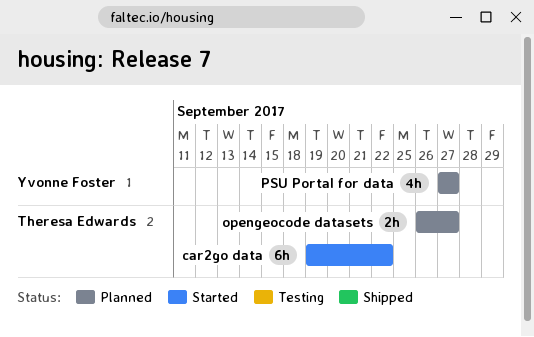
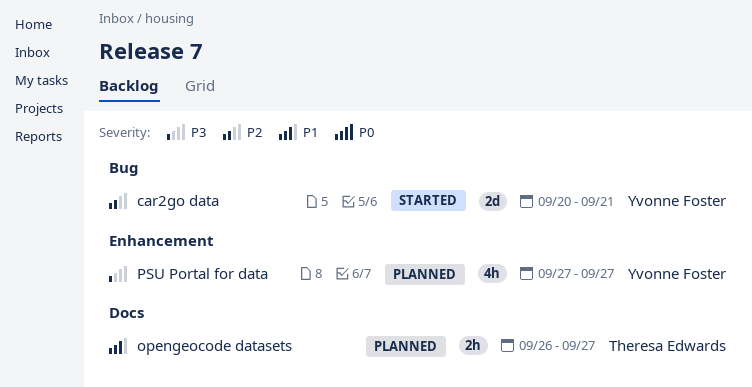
car2go data, owner: Theresa Edwards -> Yvonne Foster
car2go data, estimate: 6h -> 2d
car2go data, start: Sep 19 -> Sep 20
car2go data, due: Sep 22 -> Sep 21

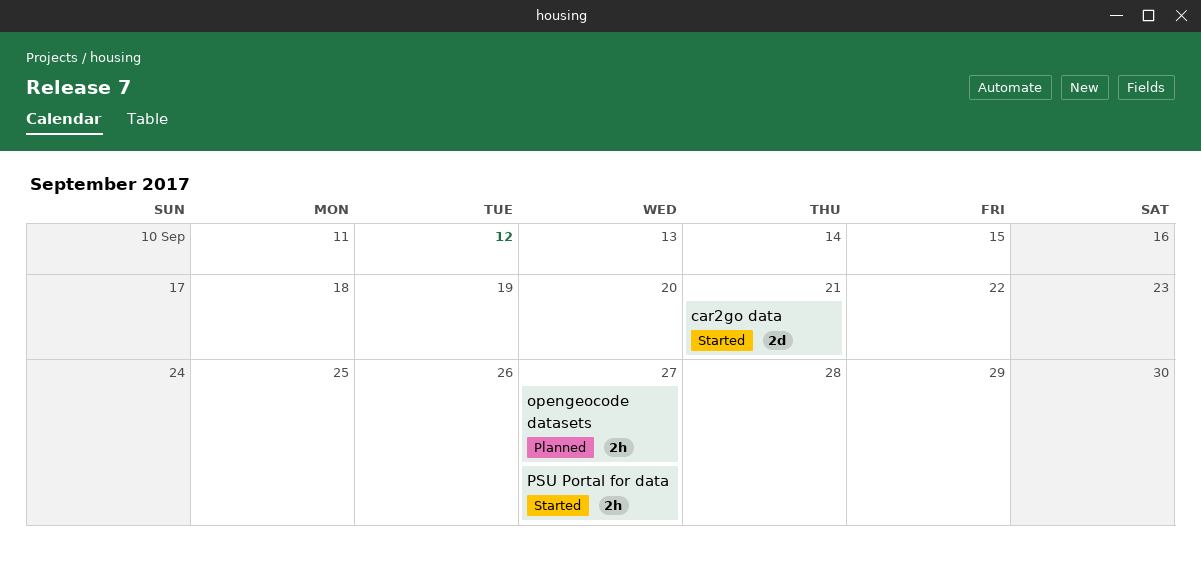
PSU Portal for data, status: Planned -> Started
PSU Portal for data, estimate: 4h -> 2h

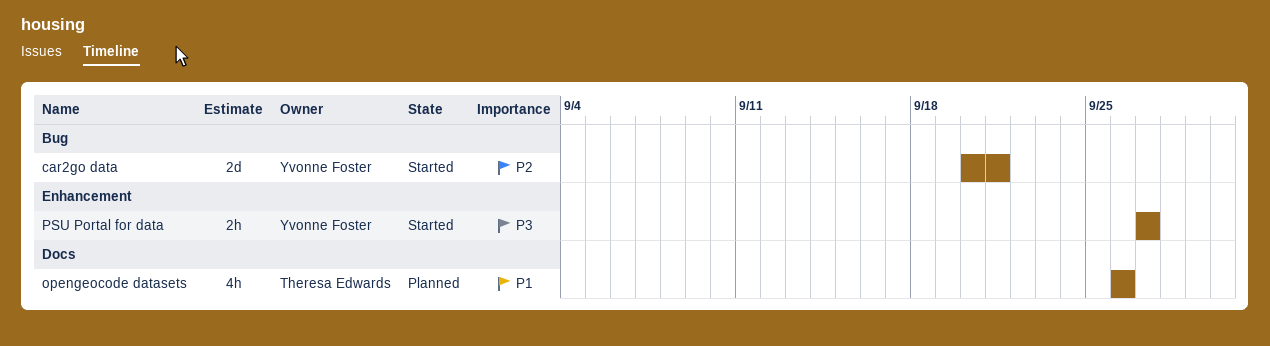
opengeocode datasets, estimate: 2h -> 4h
opengeocode datasets, due: Sep 27 -> Sep 26

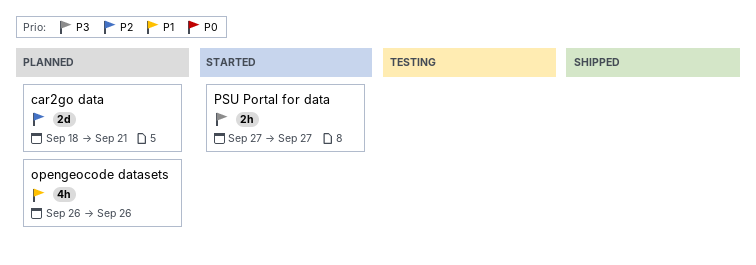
car2go data, status: Started -> Planned
car2go data, start: Sep 20 -> Sep 18

